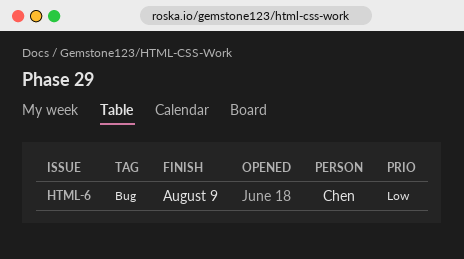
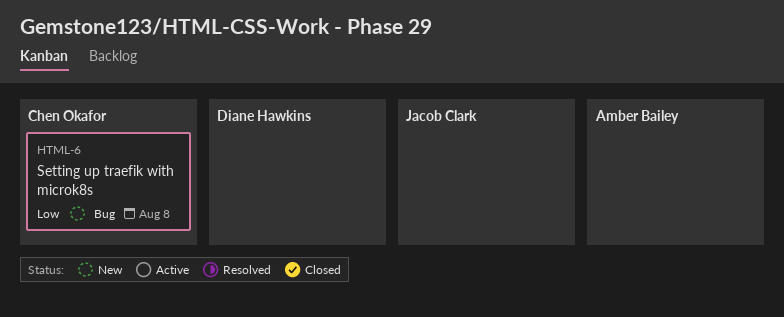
HTML-6, due: Aug 9 -> Aug 8

